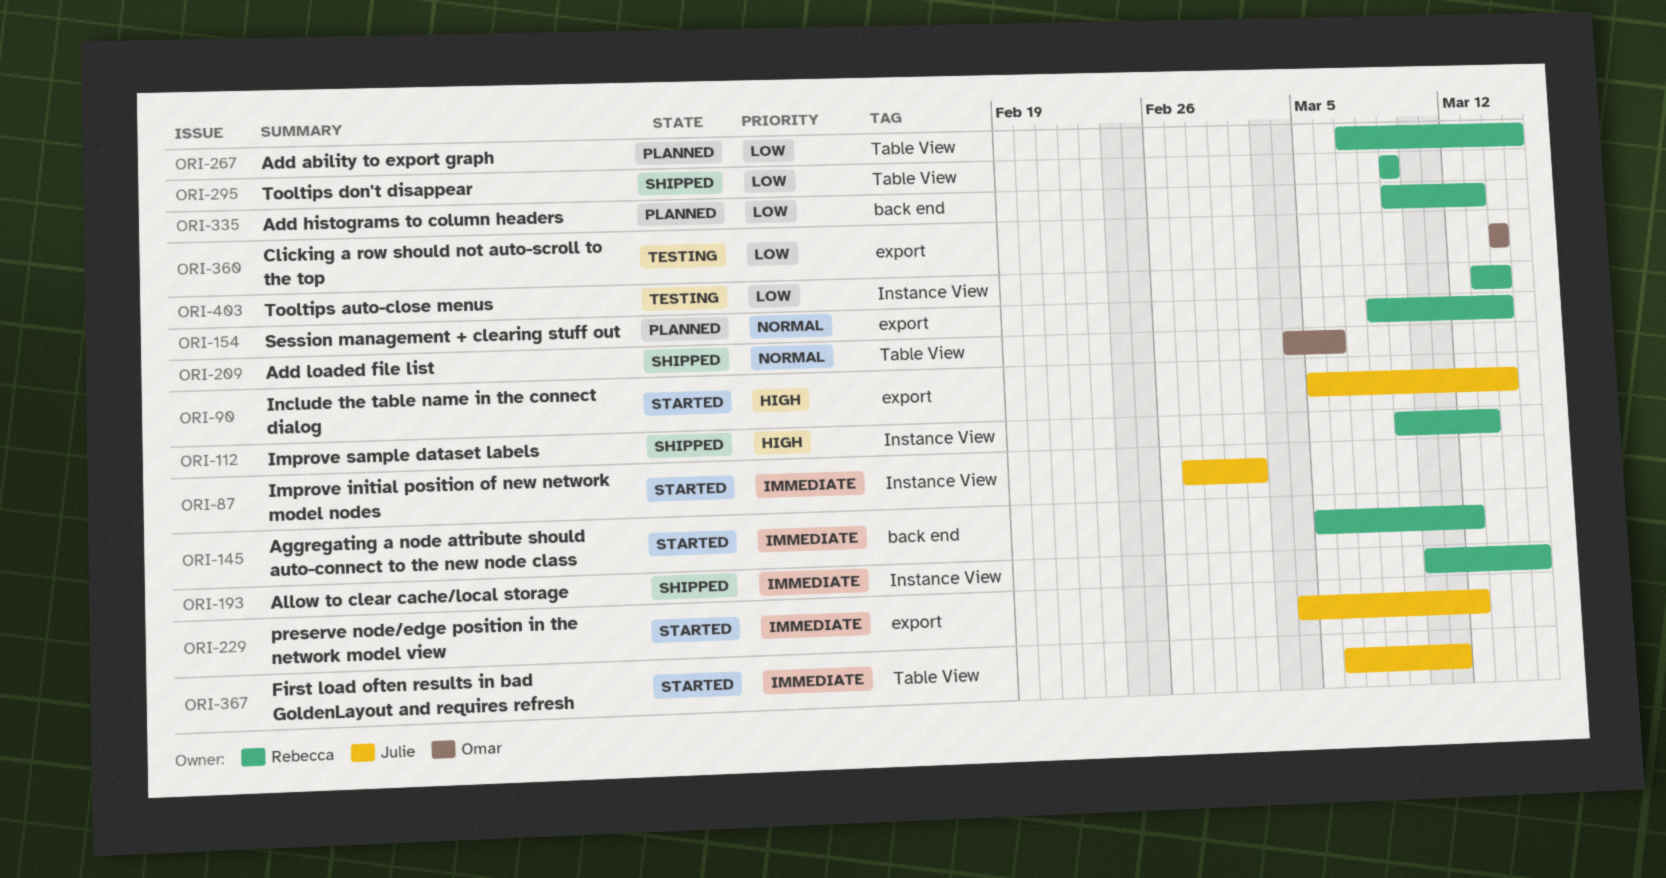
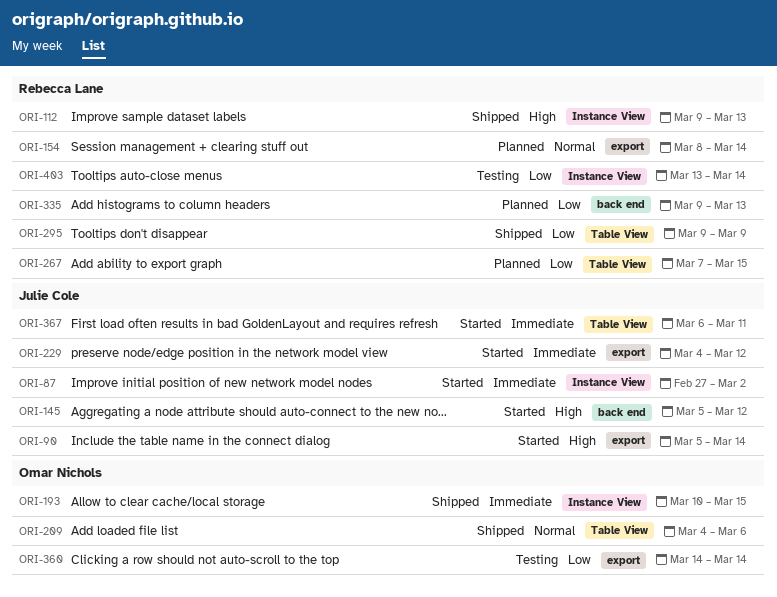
ORI-145, owner: Rebecca Lane -> Julie Cole
ORI-145, priority: Immediate -> High
ORI-193, owner: Rebecca Lane -> Omar Nichols

